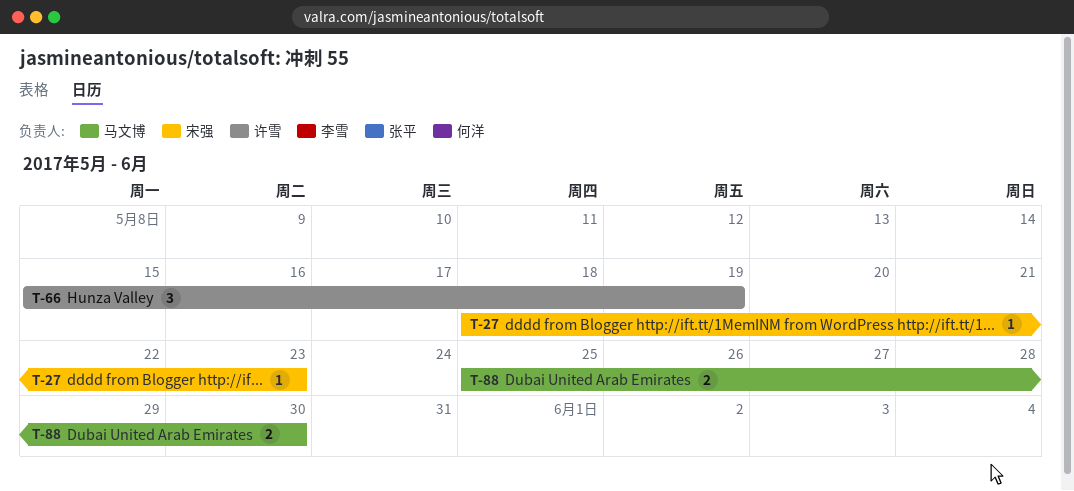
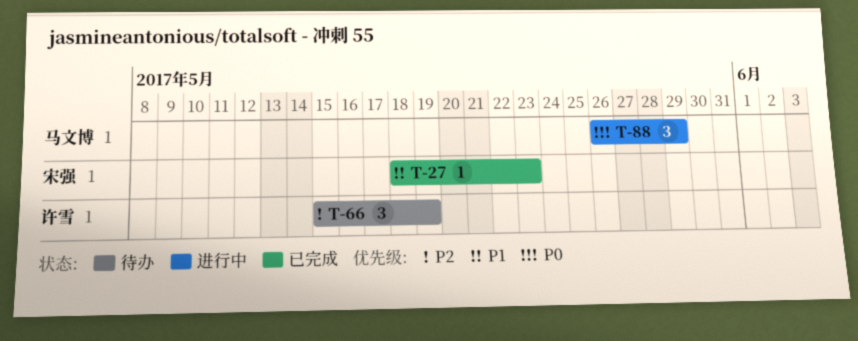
T-88, estimate: 2 -> 3
T-88, start: May 25 -> May 26
T-88, due: May 30 -> May 29

